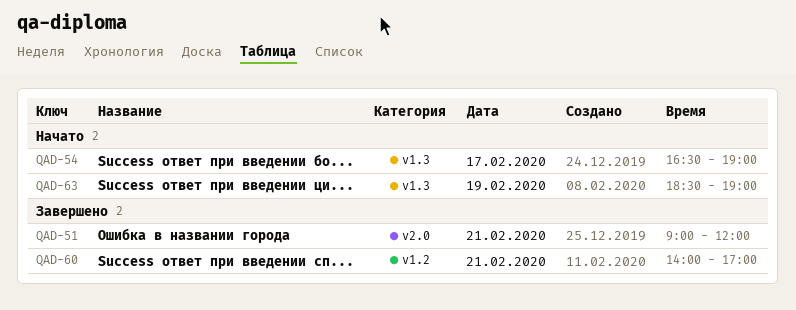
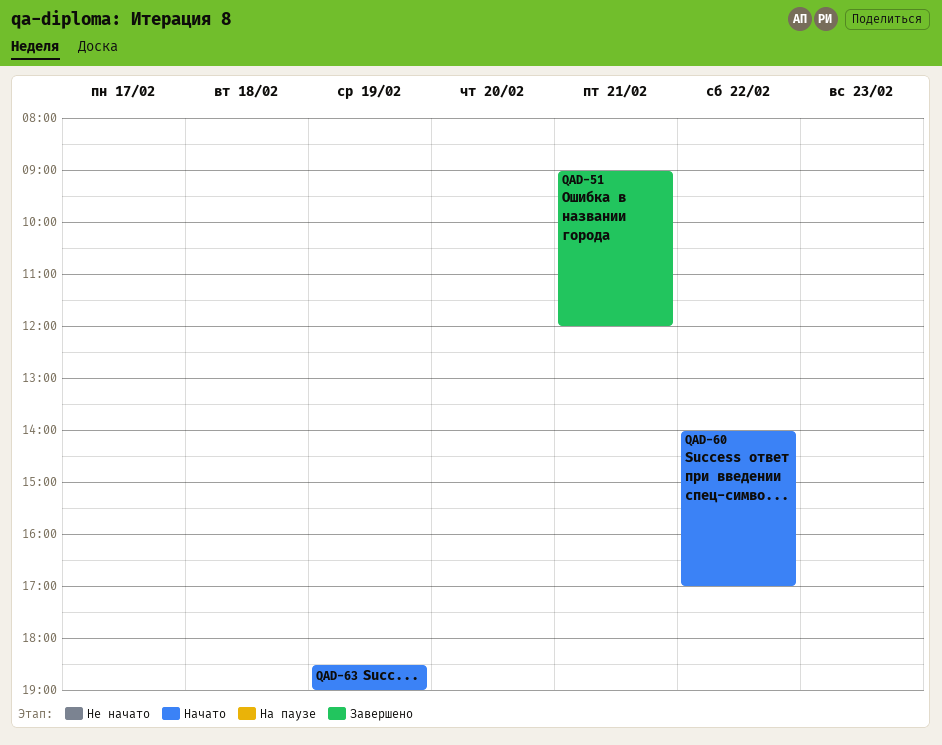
QAD-54: present -> none
QAD-60, status: Завершено -> Начато
QAD-60, day: Feb 21 -> Feb 22

